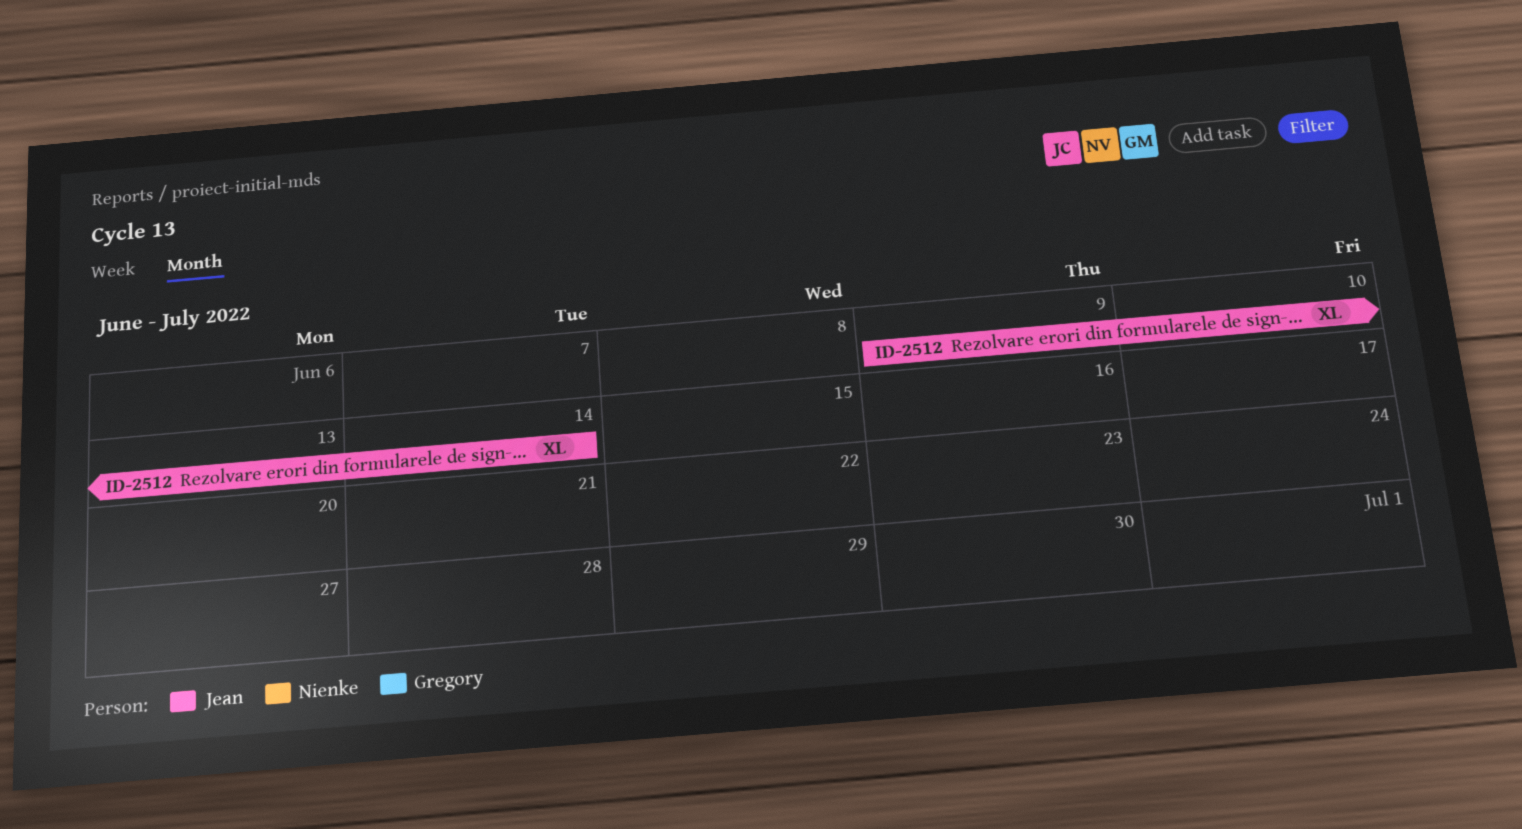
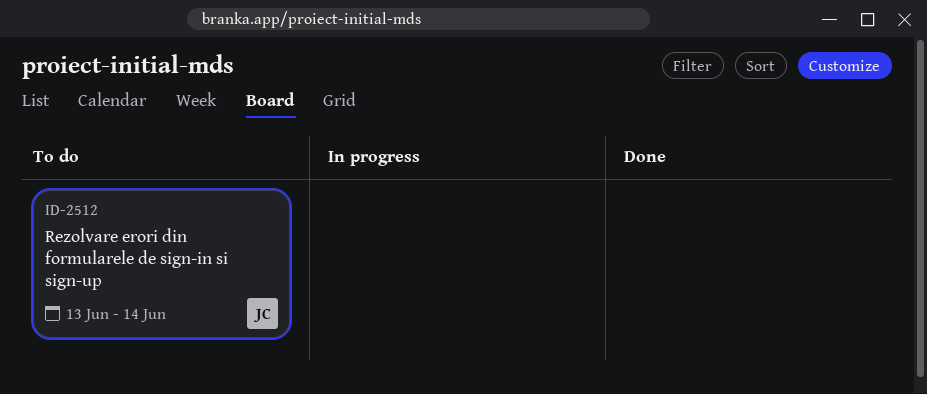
ID-2512, start: Jun 9 -> Jun 13

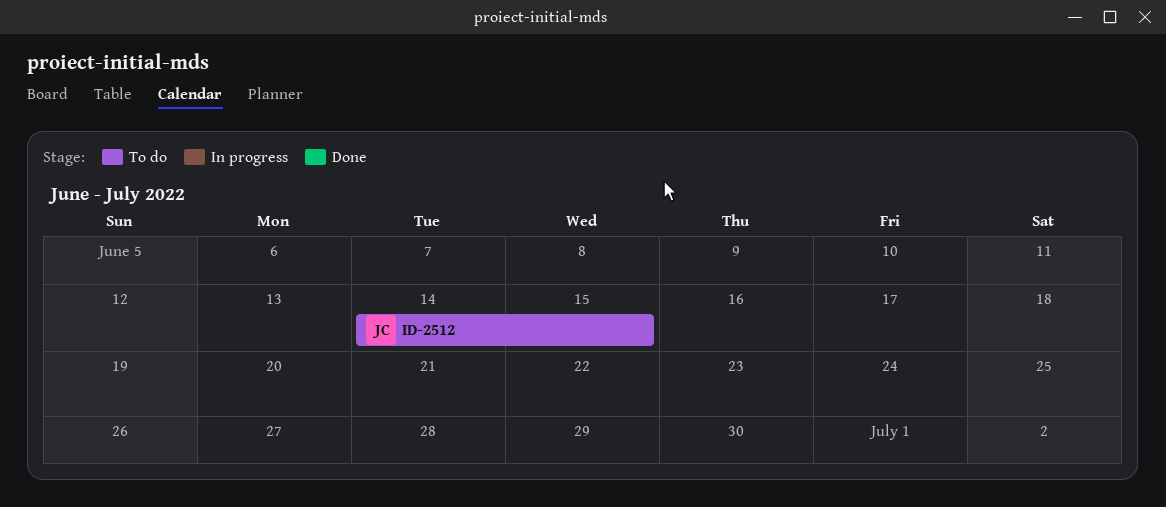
ID-2512, start: Jun 13 -> Jun 14
ID-2512, due: Jun 14 -> Jun 15

